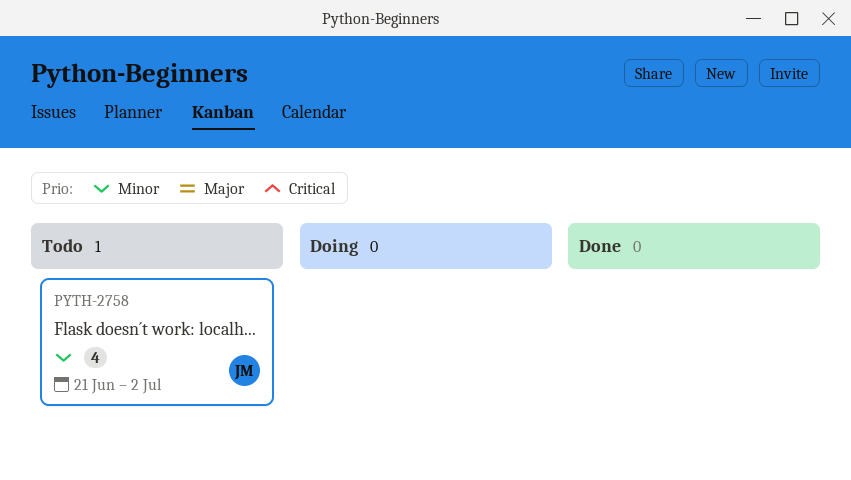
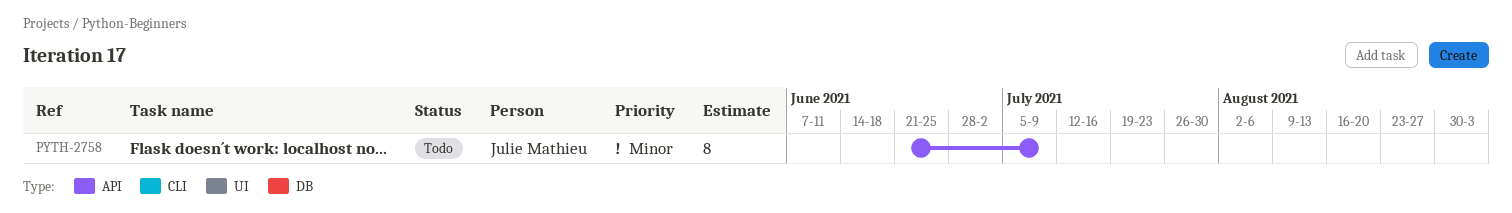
PYTH-2758, estimate: 4 -> 8
PYTH-2758, due: Jul 2 -> Jul 9

